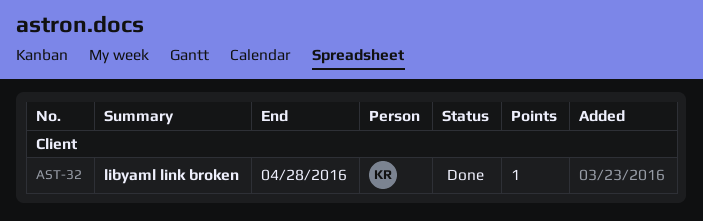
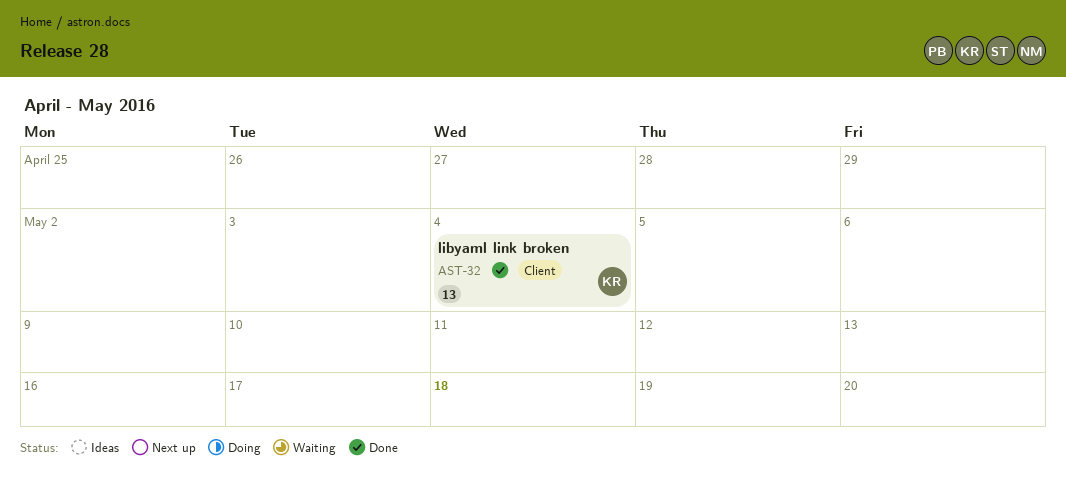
AST-32, estimate: 1 -> 13
AST-32, due: Apr 28 -> May 4

